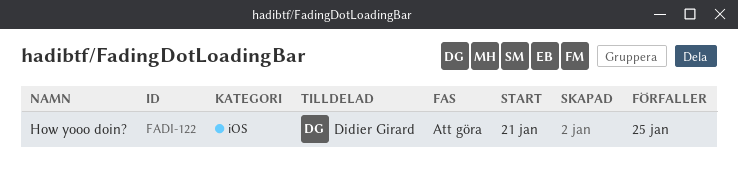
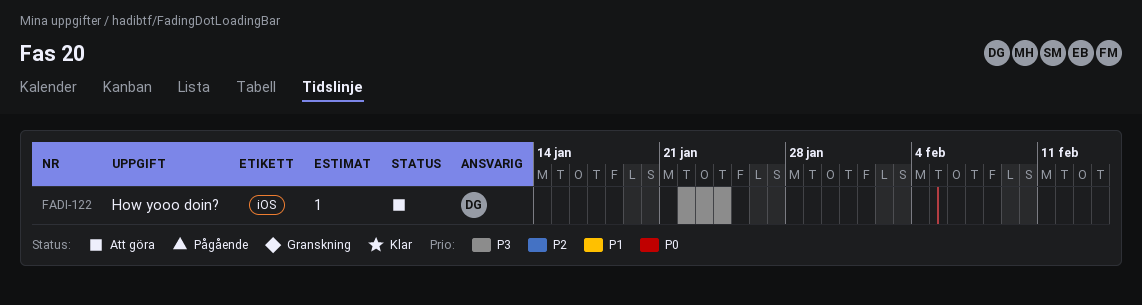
FADI-122, start: Jan 21 -> Jan 22
FADI-122, due: Jan 25 -> Jan 24

